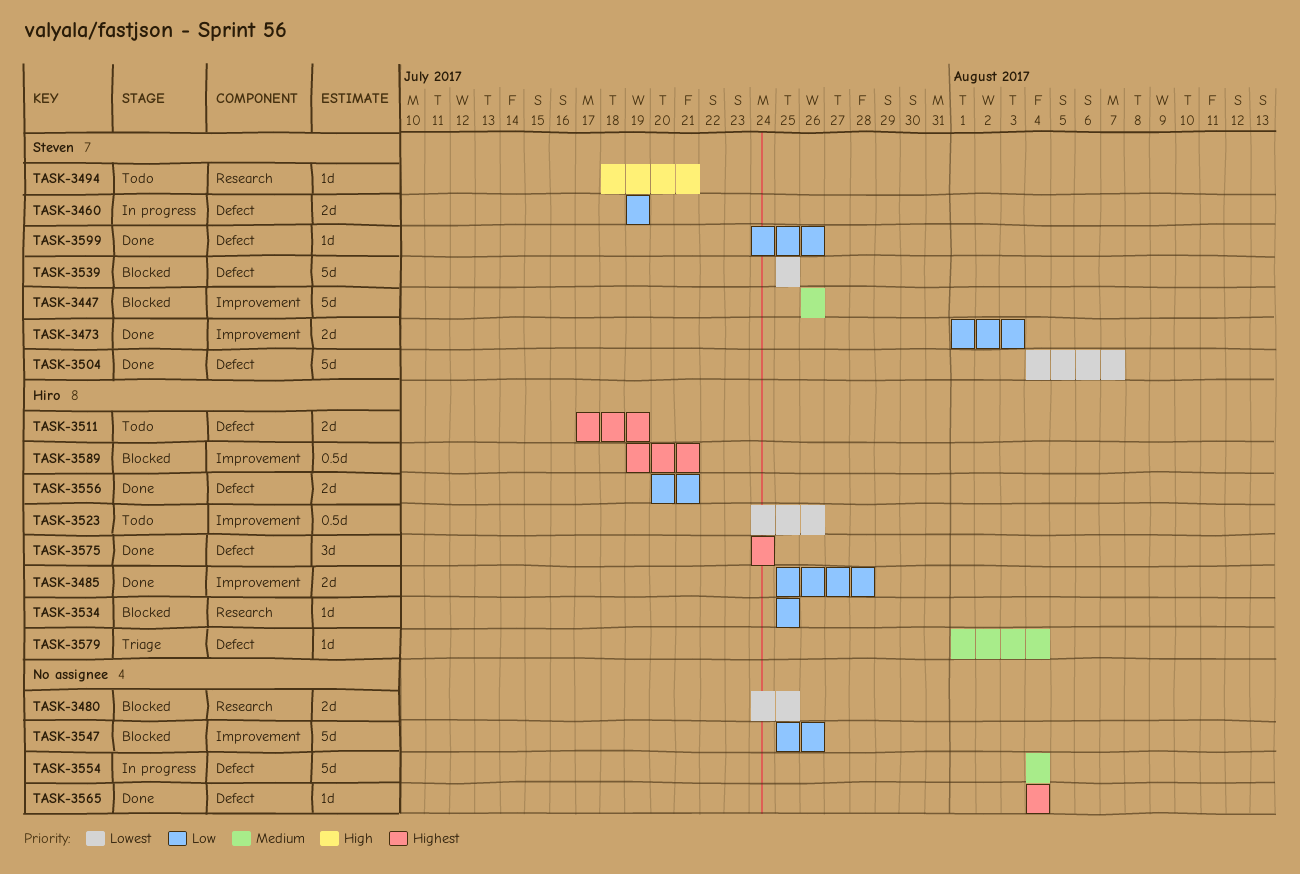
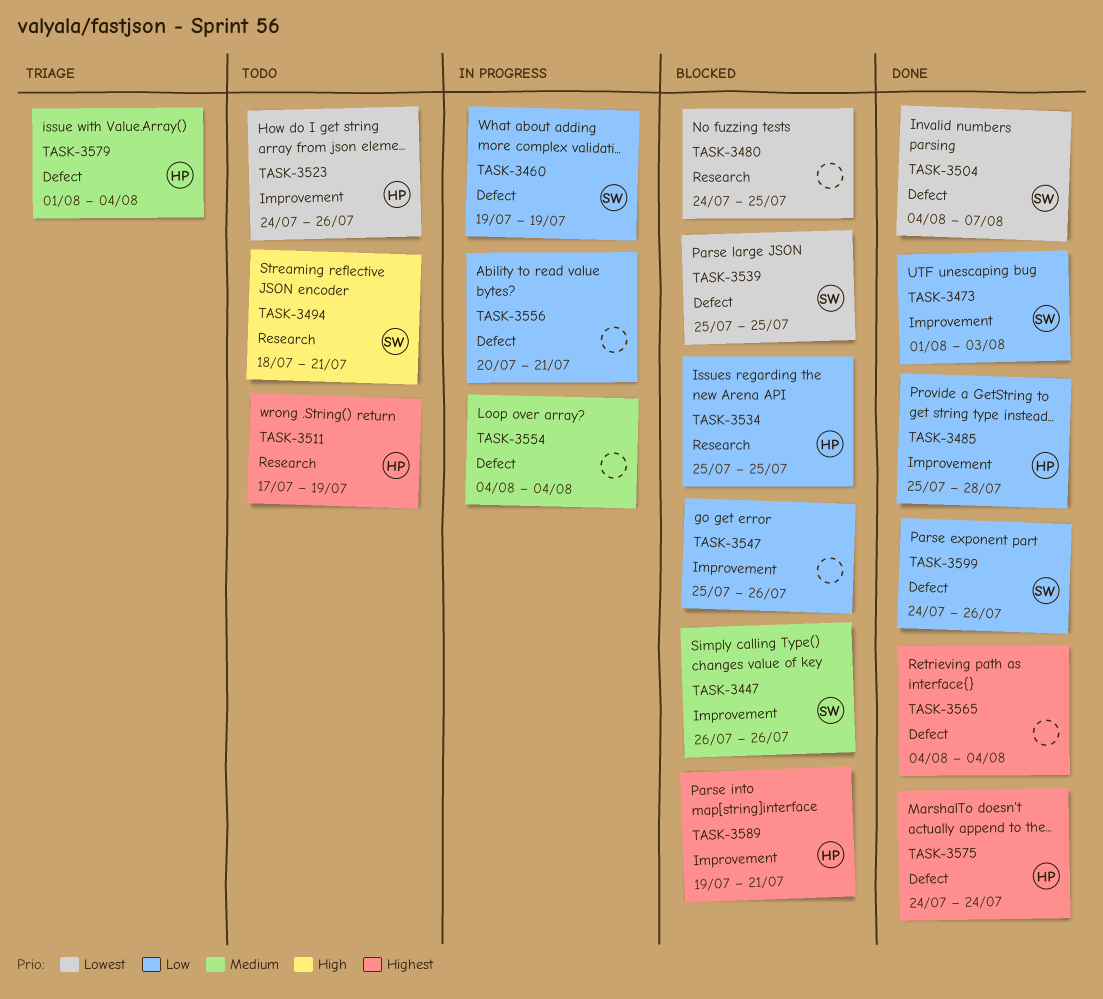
TASK-3511, label: Defect -> Research
TASK-3556, status: Done -> In progress
TASK-3556, owner: Hiro -> none

